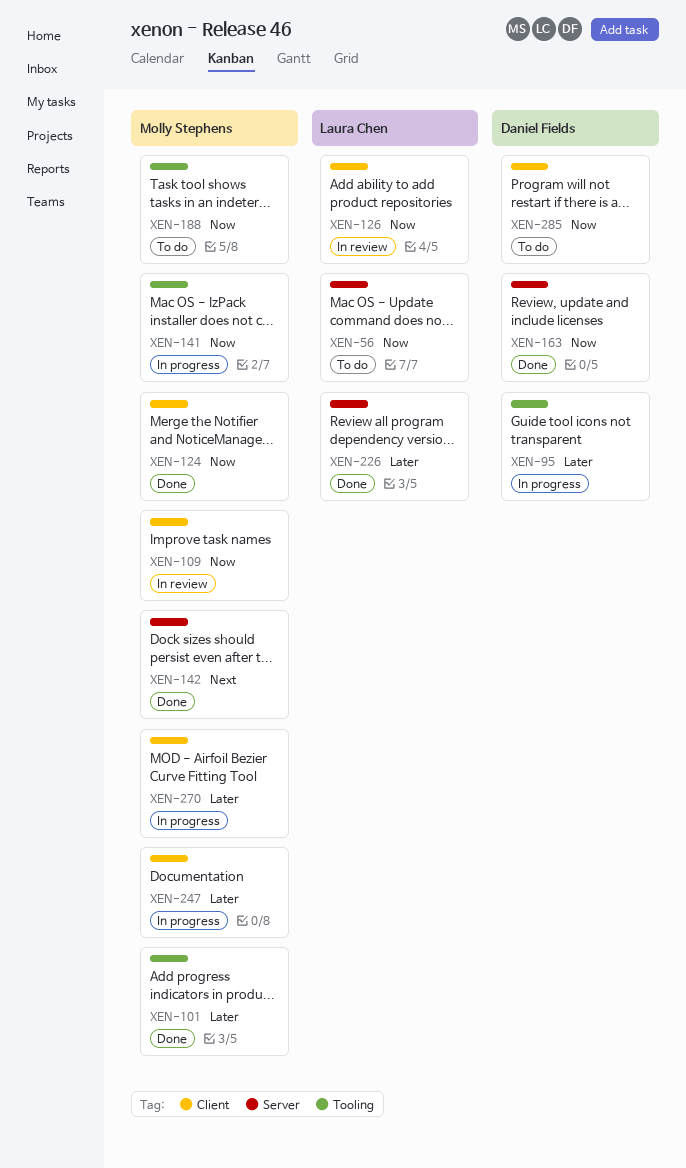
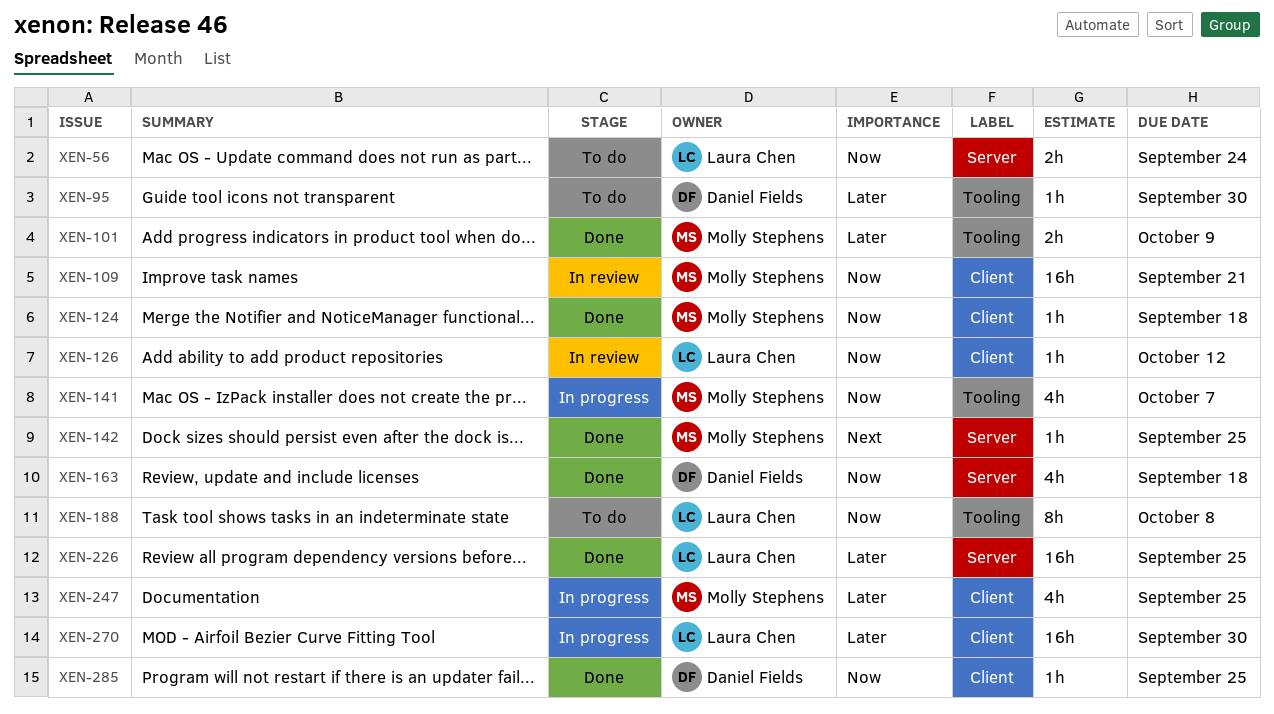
XEN-95, status: In progress -> To do
XEN-188, owner: Molly Stephens -> Laura Chen
XEN-270, owner: Molly Stephens -> Laura Chen
XEN-285, status: To do -> Done

